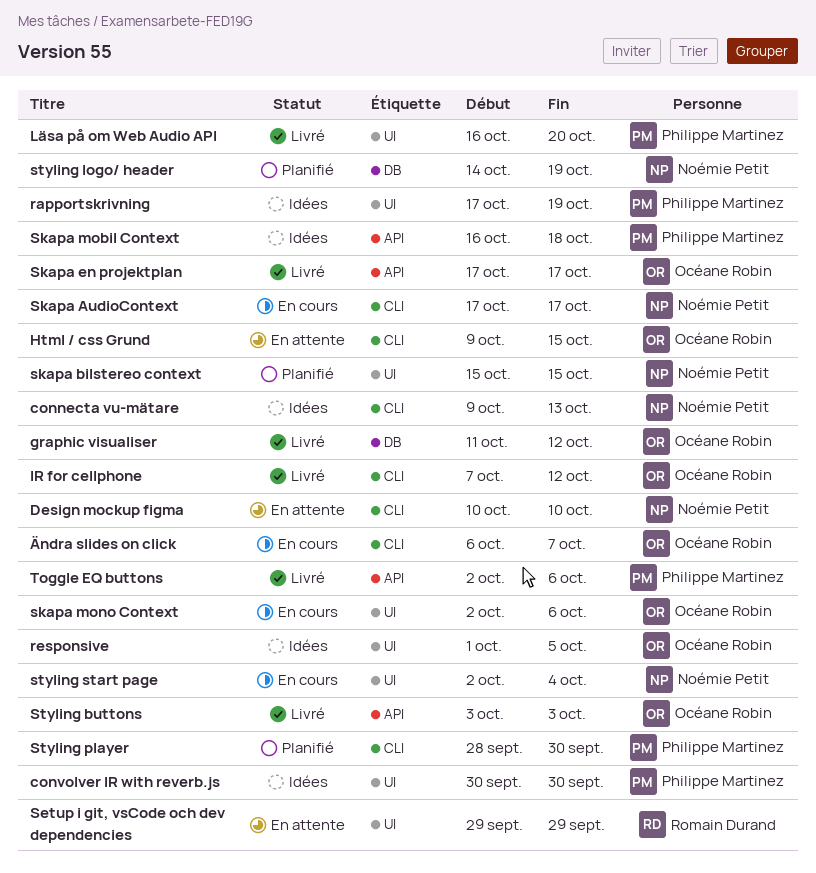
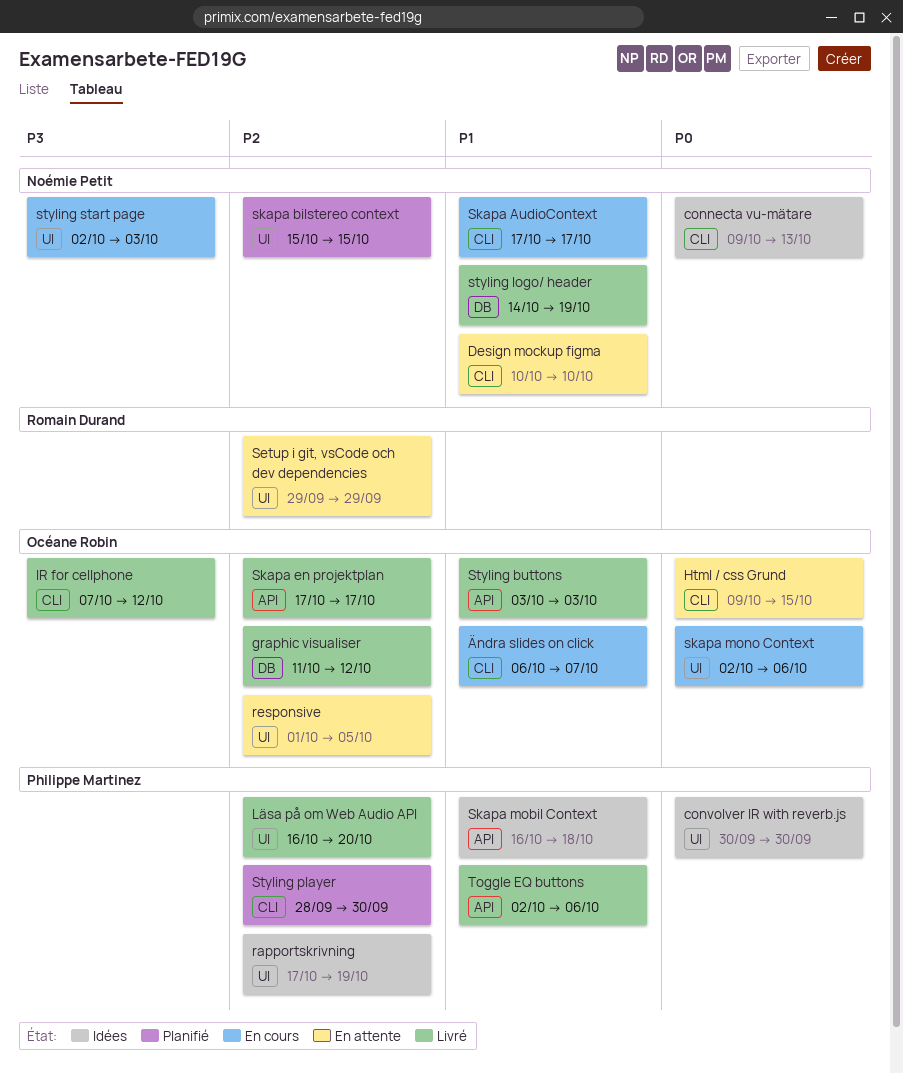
responsive, status: Idées -> En attente
styling logo/ header, status: Planifié -> Livré
styling start page, due: Oct 4 -> Oct 3

